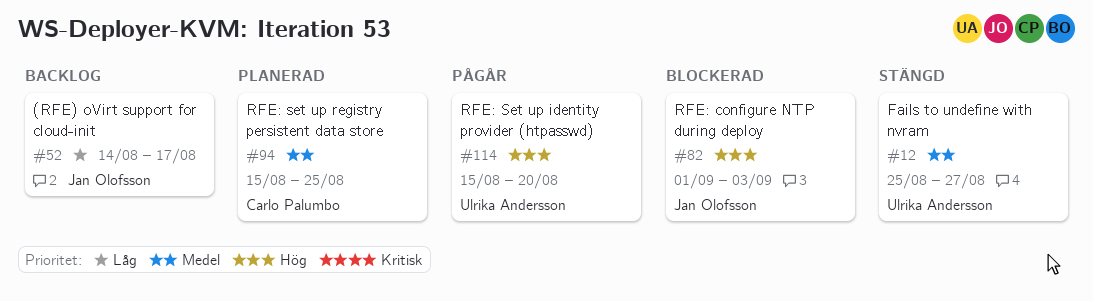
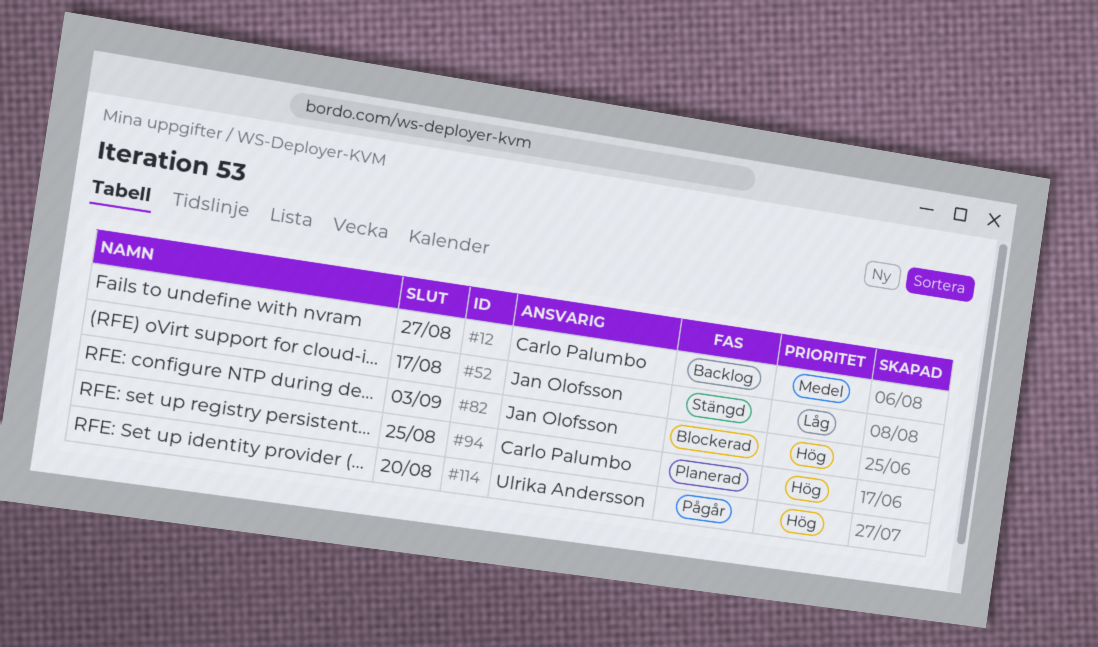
#12, status: Stängd -> Backlog
#12, owner: Ulrika Andersson -> Carlo Palumbo
#52, status: Backlog -> Stängd
#94, priority: Medel -> Hög

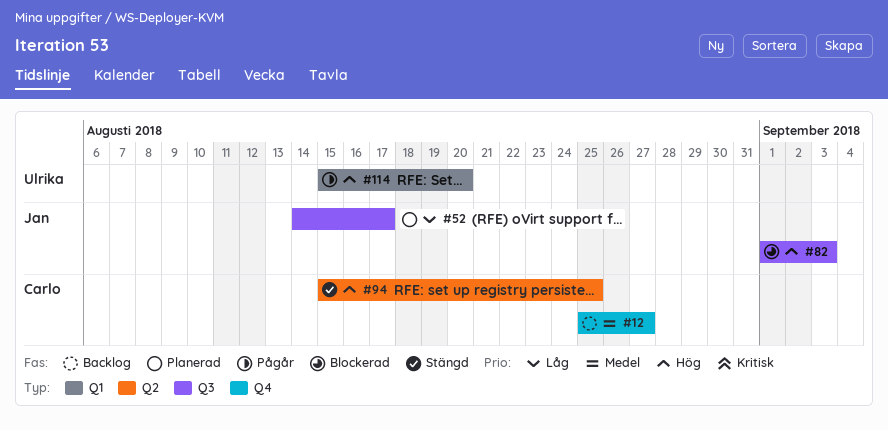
#52, status: Stängd -> Planerad
#94, status: Planerad -> Stängd

